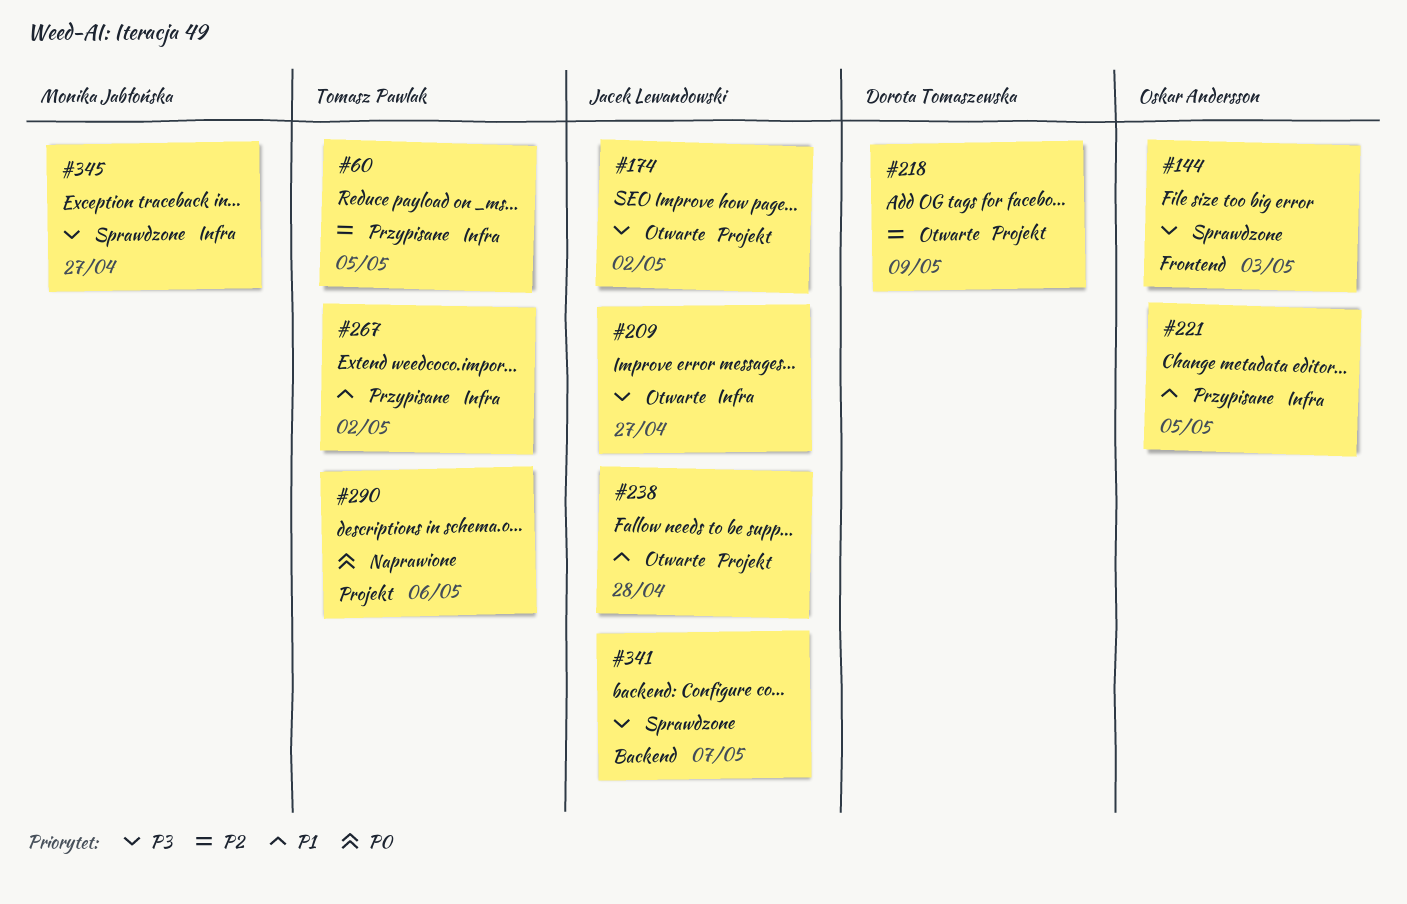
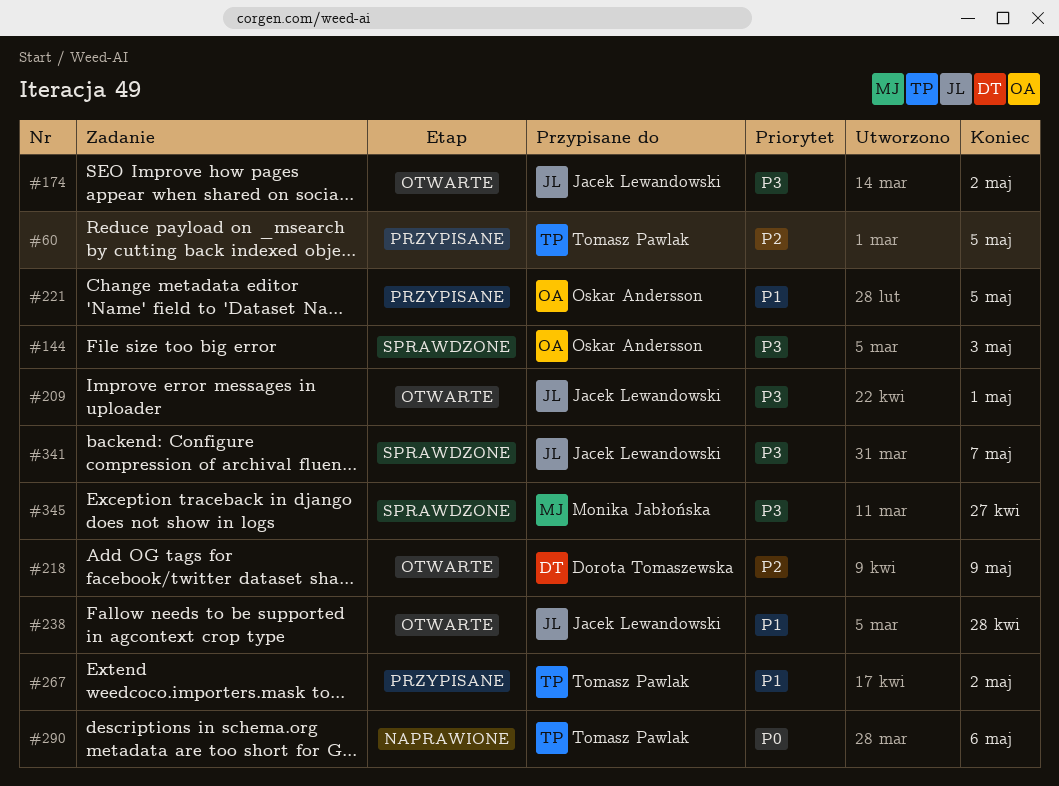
#209, due: Apr 27 -> May 1

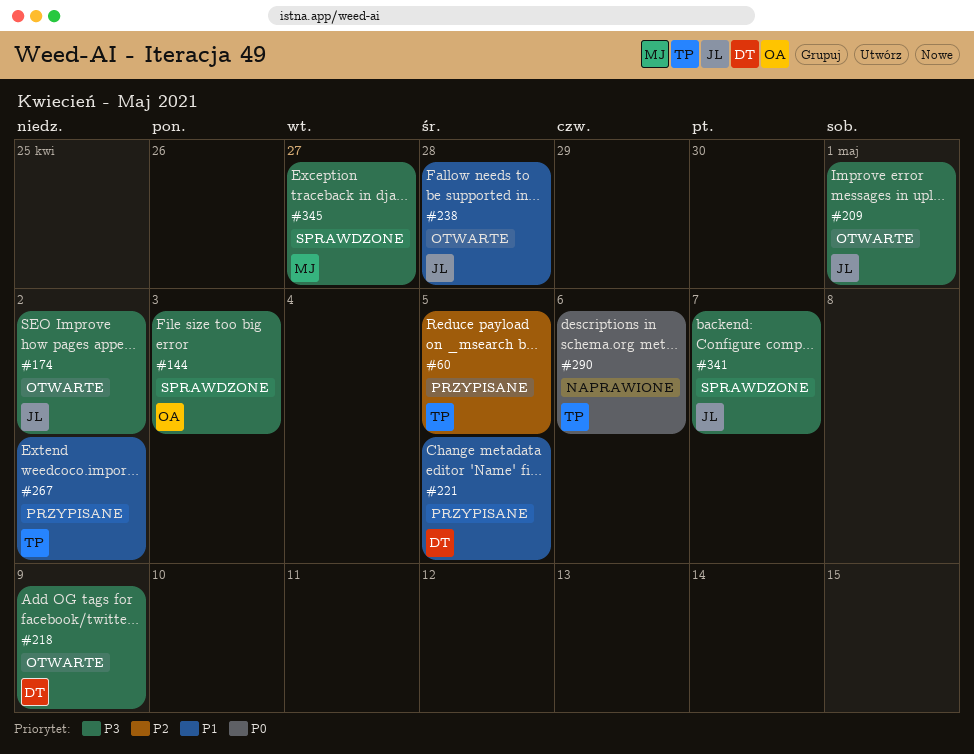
#218, priority: P2 -> P3
#221, owner: Oskar Andersson -> Dorota Tomaszewska

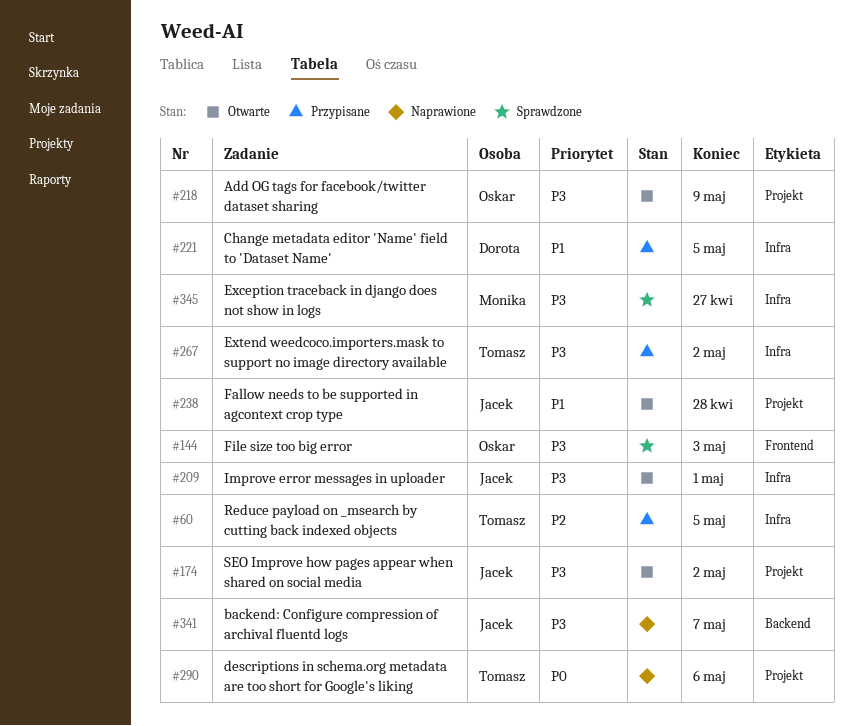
#218, owner: Dorota -> Oskar
#267, priority: P1 -> P3
#341, status: Sprawdzone -> Naprawione

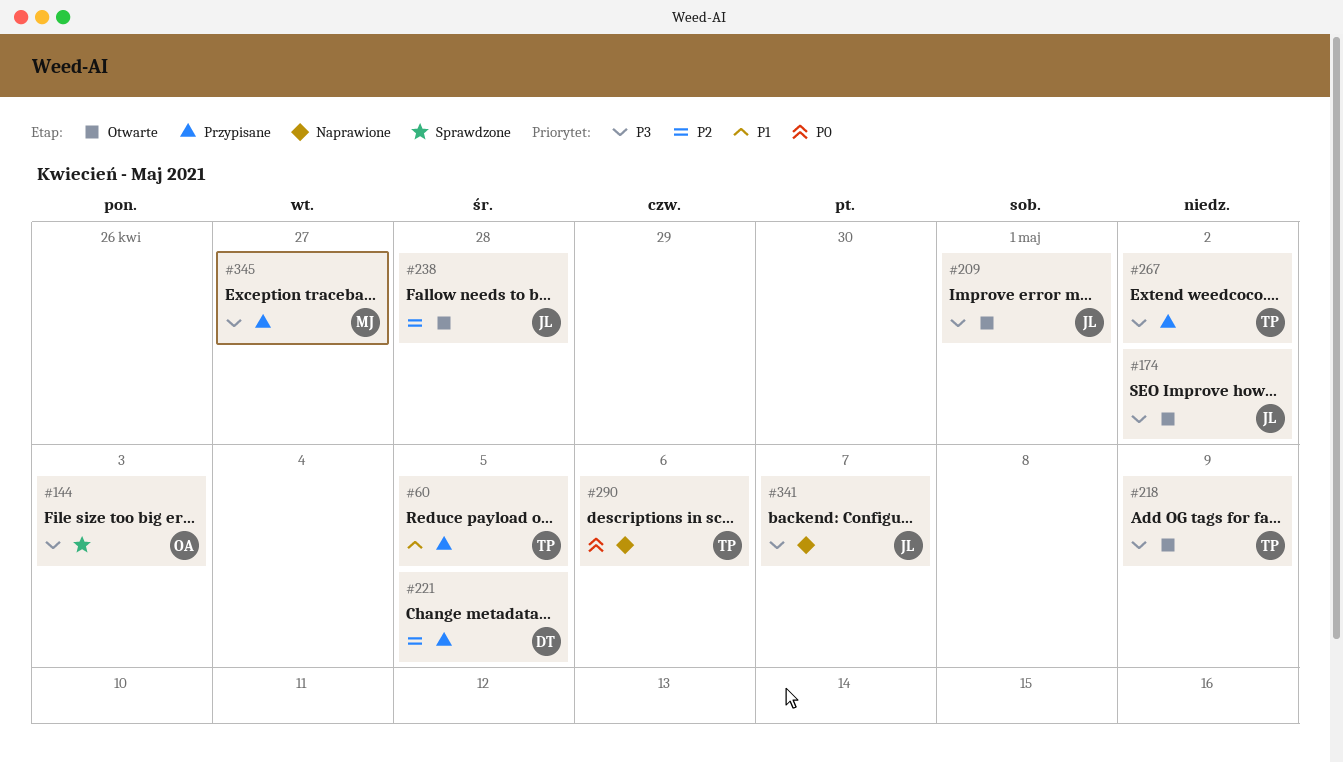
#60, priority: P2 -> P1
#218, owner: Oskar -> Tomasz
#221, priority: P1 -> P2
#238, priority: P1 -> P2
#345, status: Sprawdzone -> Przypisane

